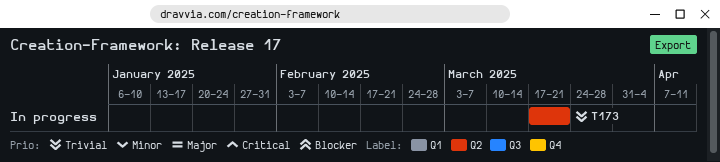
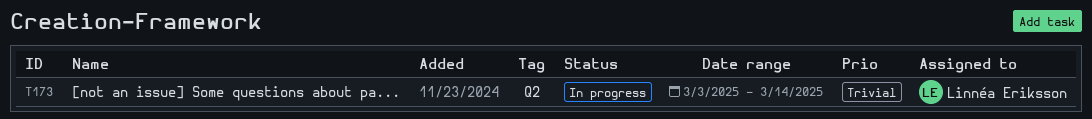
T173, start: Mar 17 -> Mar 3
T173, due: Mar 21 -> Mar 14

